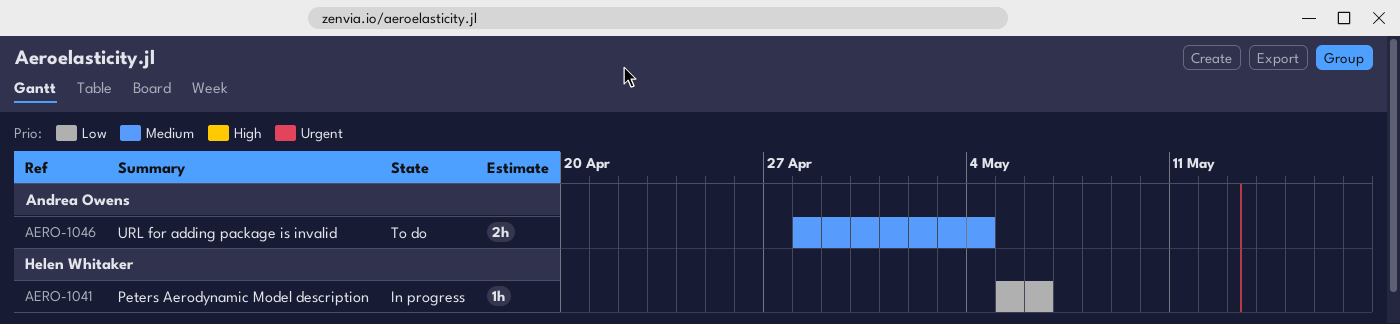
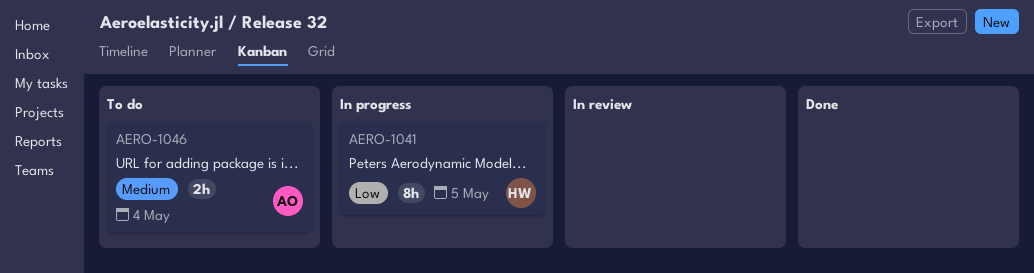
AERO-1041, estimate: 1h -> 8h
AERO-1041, due: May 6 -> May 5

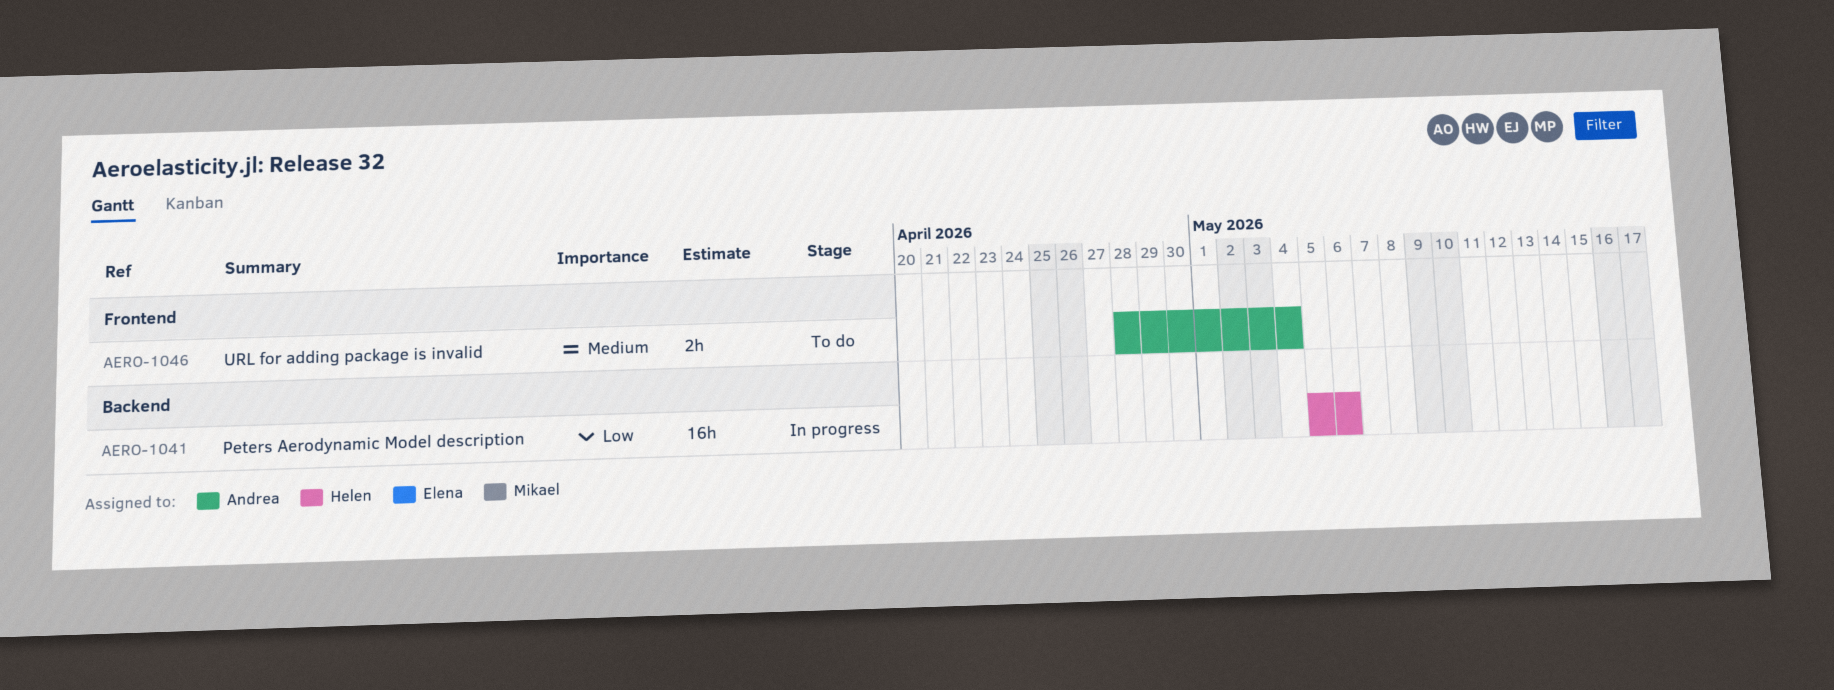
AERO-1041, estimate: 8h -> 16h
AERO-1041, due: May 5 -> May 6

